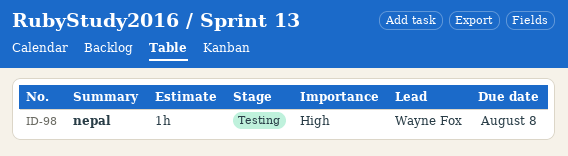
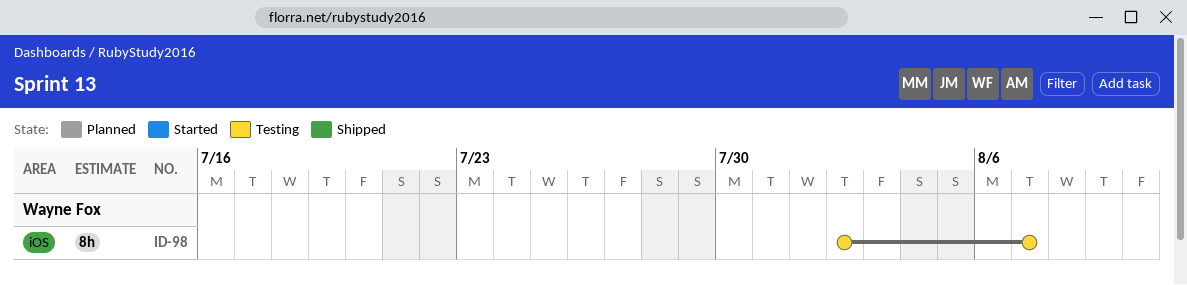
ID-98, estimate: 1h -> 8h
ID-98, due: Aug 8 -> Aug 7

